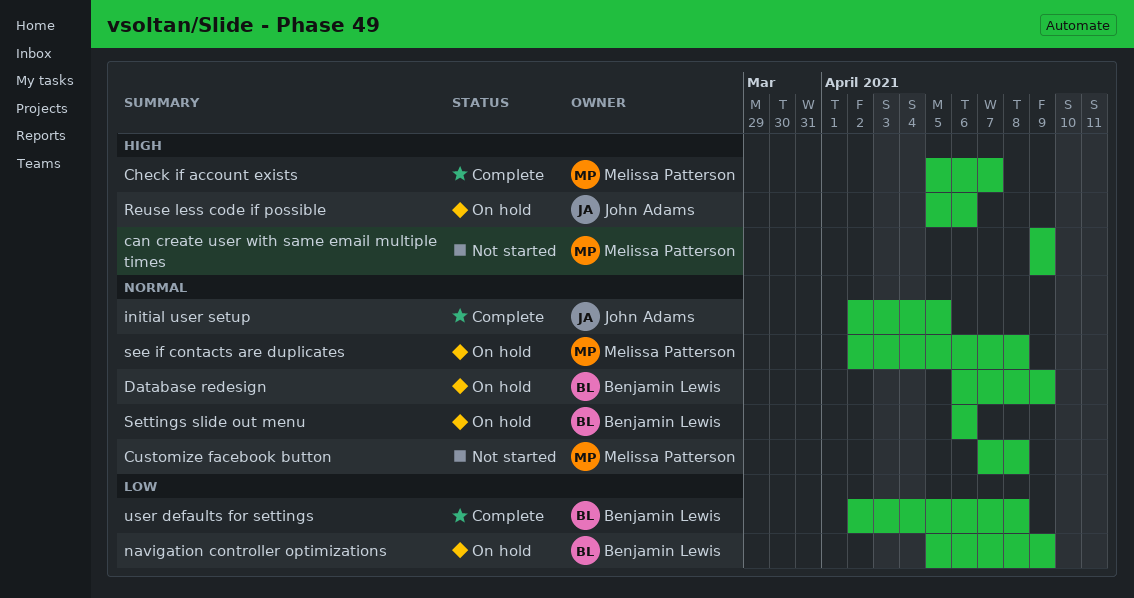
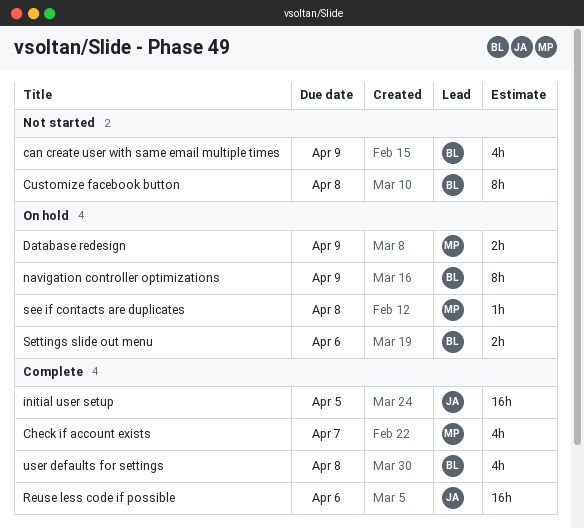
can create user with same email multiple times, owner: Melissa Patterson -> Benjamin Lewis
Customize facebook button, owner: Melissa Patterson -> Benjamin Lewis
Database redesign, owner: Benjamin Lewis -> Melissa Patterson
Reuse less code if possible, status: On hold -> Complete

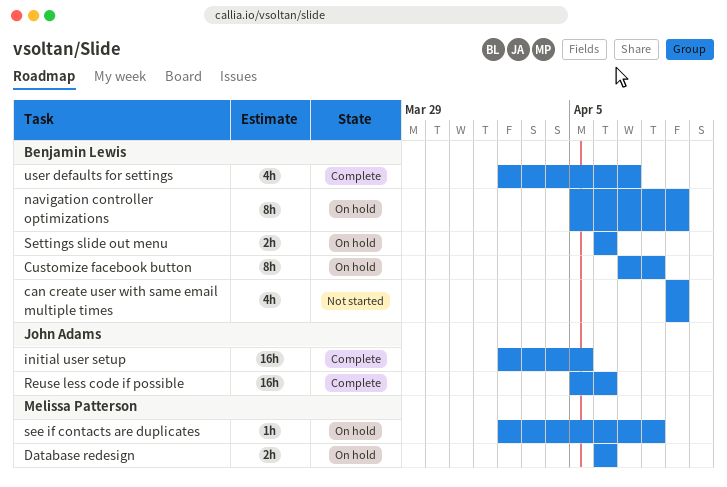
Check if account exists: present -> none
Customize facebook button, status: Not started -> On hold
Database redesign, due: Apr 9 -> Apr 6
user defaults for settings, due: Apr 8 -> Apr 7

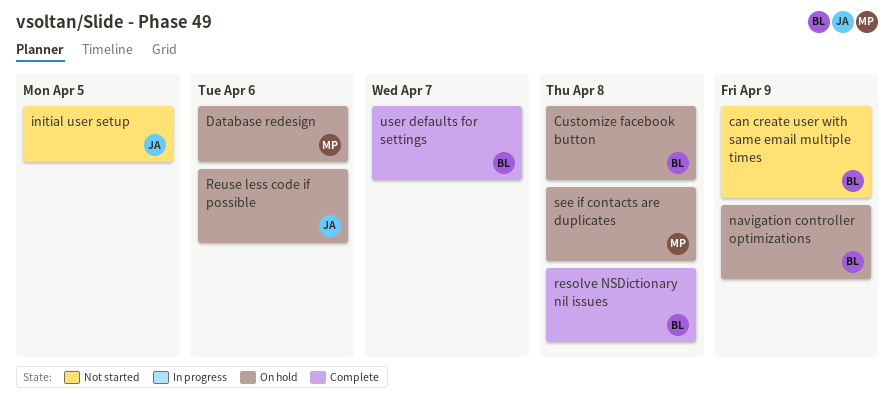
initial user setup, status: Complete -> Not started
resolve NSDictionary nil issues: none -> present
Reuse less code if possible, status: Complete -> On hold
Settings slide out menu: present -> none

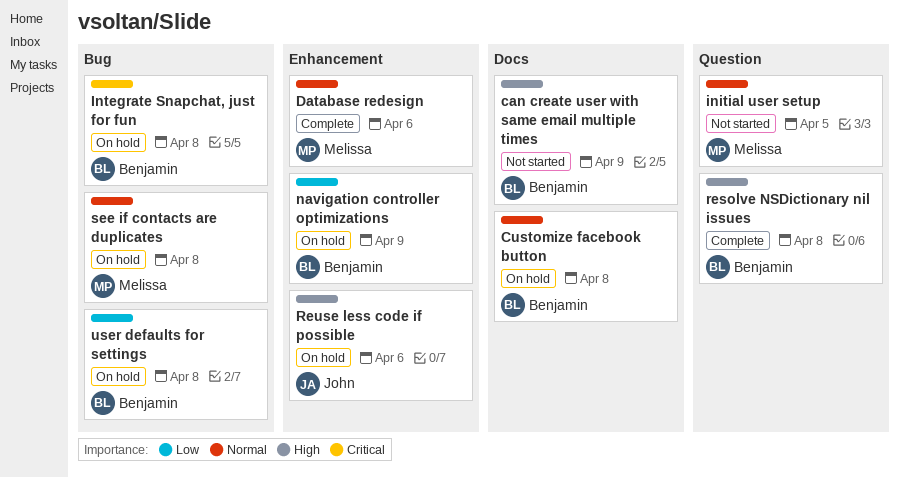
Database redesign, status: On hold -> Complete
initial user setup, owner: John -> Melissa
Integrate Snapchat, just for fun: none -> present
user defaults for settings, status: Complete -> On hold
user defaults for settings, due: Apr 7 -> Apr 8

